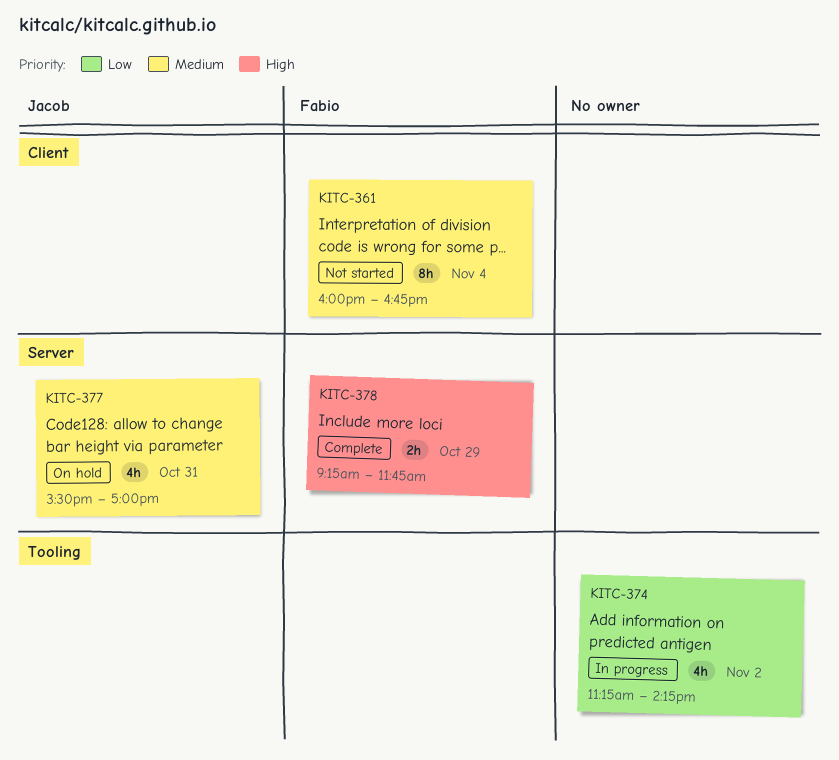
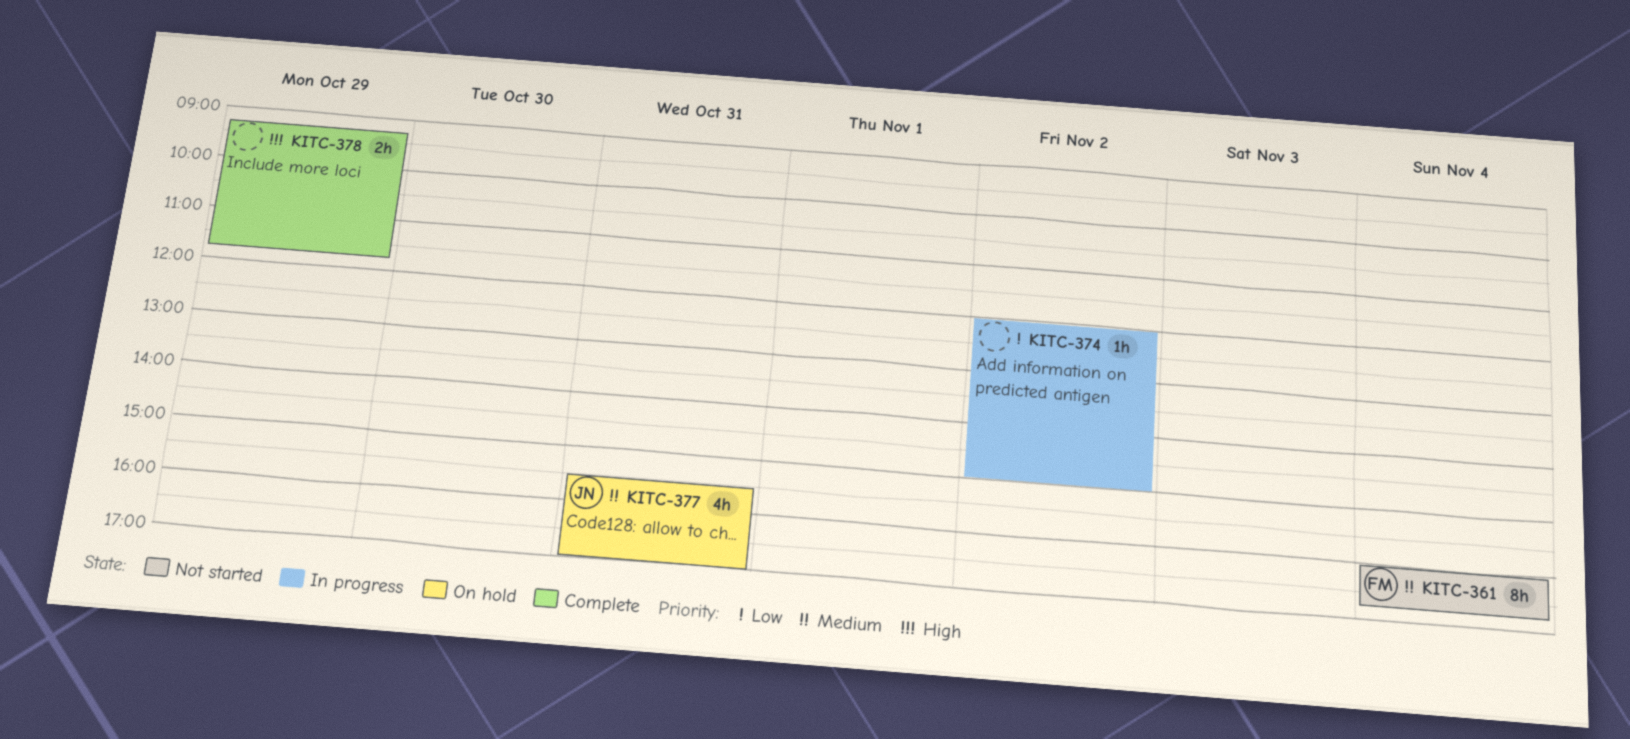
KITC-374, estimate: 4h -> 1h
KITC-374, begins: 11:15 -> 12:00
KITC-374, ends: 14:15 -> 15:00
KITC-378, owner: Fabio -> none

